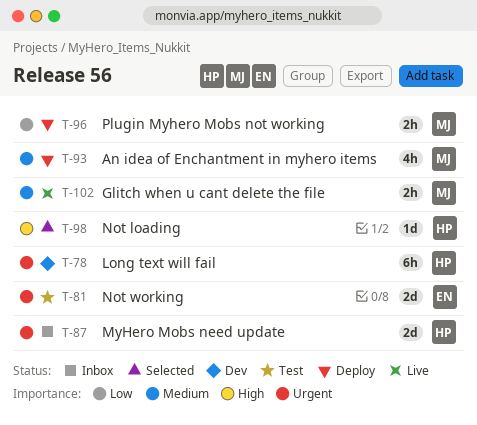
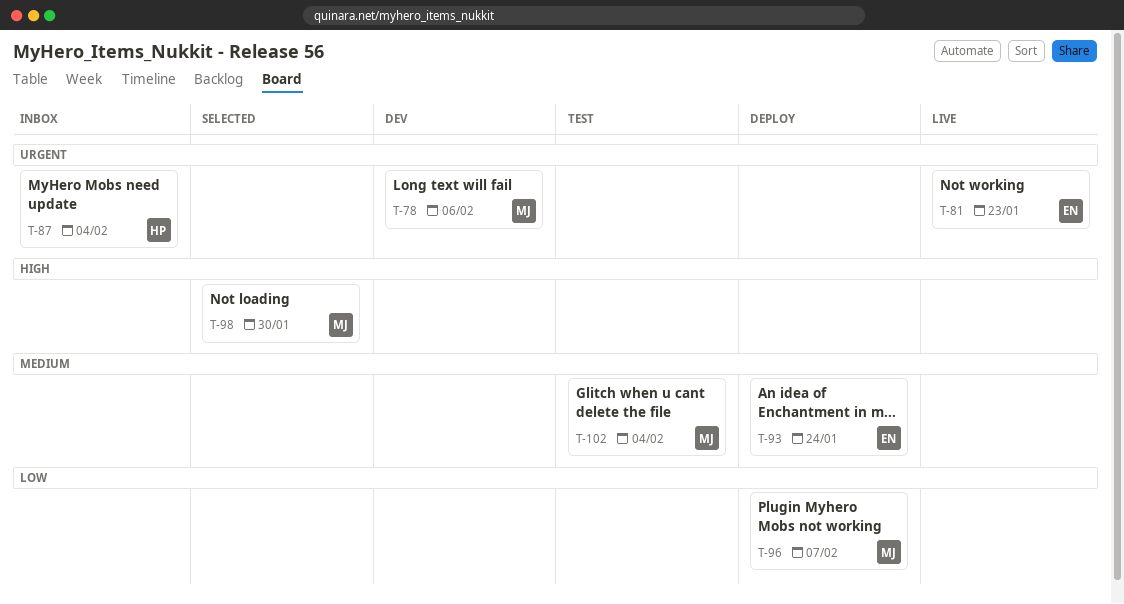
T-78, owner: HP -> MJ
T-81, status: Test -> Live
T-93, owner: MJ -> EN
T-98, owner: HP -> MJ
T-102, status: Live -> Test

